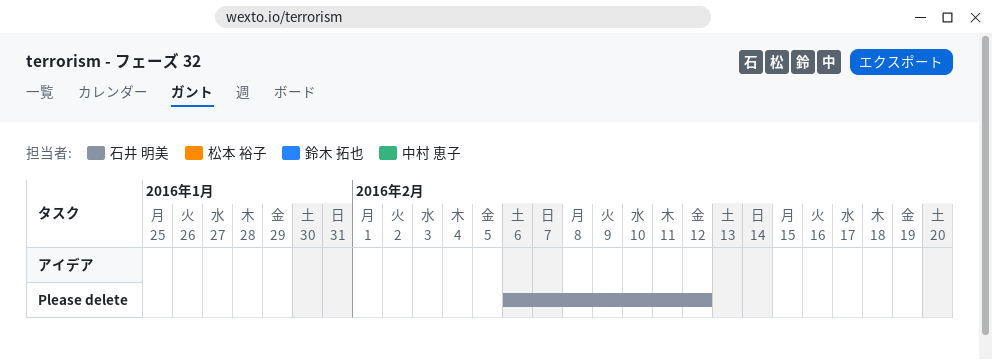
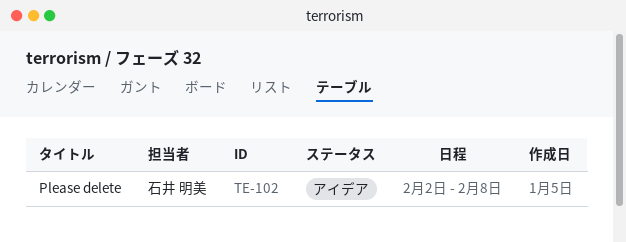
Please delete, start: Feb 6 -> Feb 2
Please delete, due: Feb 12 -> Feb 8

